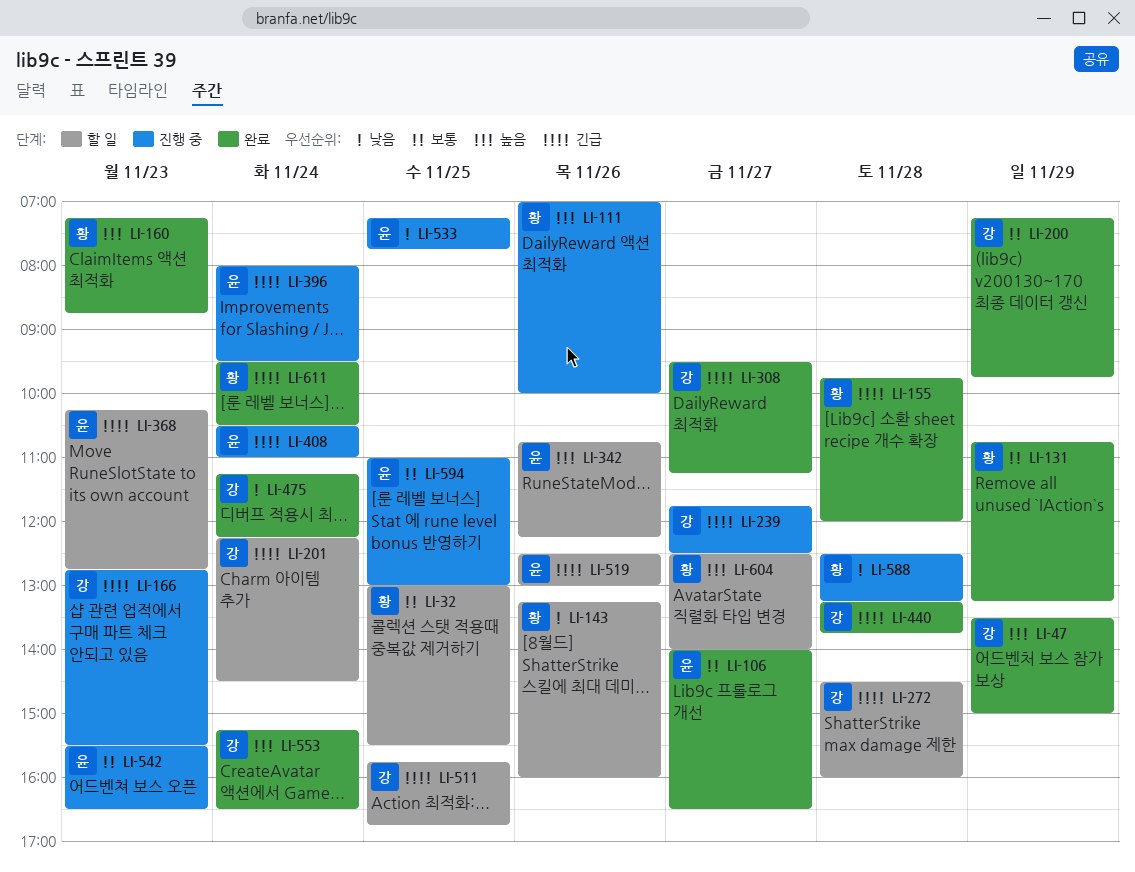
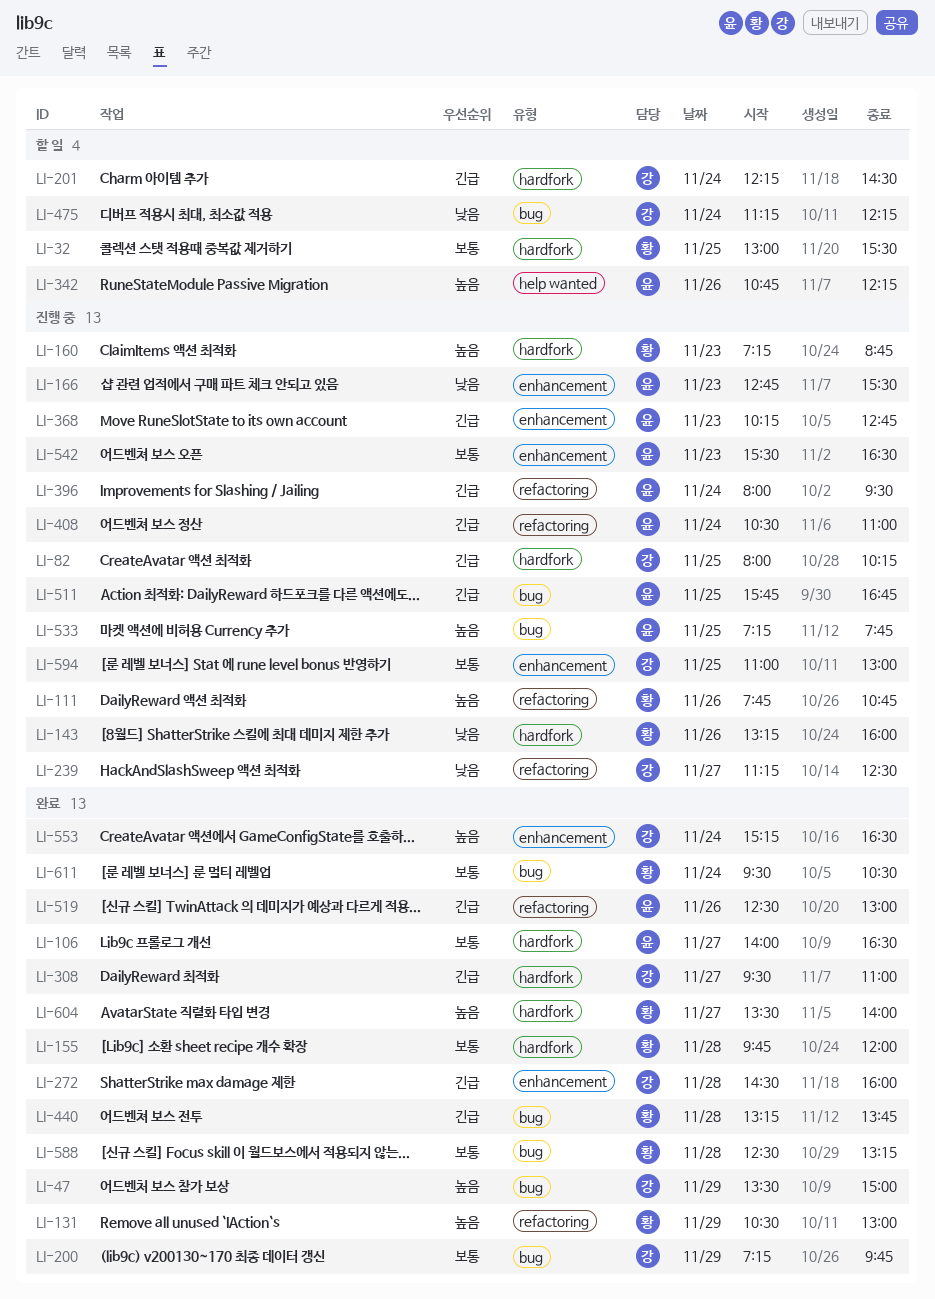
LI-82: none -> present
LI-111, begins: 07:00 -> 07:45
LI-111, ends: 10:00 -> 10:45
LI-131, priority: 보통 -> 높음
LI-131, begins: 10:45 -> 10:30
LI-131, ends: 13:15 -> 13:00
LI-143, status: 할 일 -> 진행 중
LI-155, priority: 긴급 -> 보통
LI-160, status: 완료 -> 진행 중
LI-166, owner: 강 -> 윤
LI-166, priority: 긴급 -> 낮음
LI-239, priority: 긴급 -> 낮음
LI-239, begins: 11:45 -> 11:15
LI-272, status: 할 일 -> 완료
LI-308, ends: 11:15 -> 11:00
LI-368, status: 할 일 -> 진행 중
LI-440, owner: 강 -> 황
LI-475, status: 완료 -> 할 일
LI-511, status: 할 일 -> 진행 중
LI-511, owner: 강 -> 윤
LI-519, status: 할 일 -> 완료
LI-533, priority: 낮음 -> 높음
LI-588, status: 진행 중 -> 완료
LI-588, priority: 낮음 -> 보통
LI-594, owner: 윤 -> 강
LI-604, status: 할 일 -> 완료
LI-604, begins: 12:30 -> 13:30
LI-611, priority: 긴급 -> 보통

